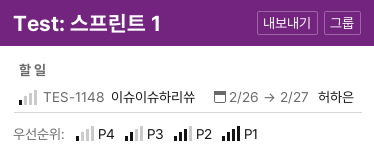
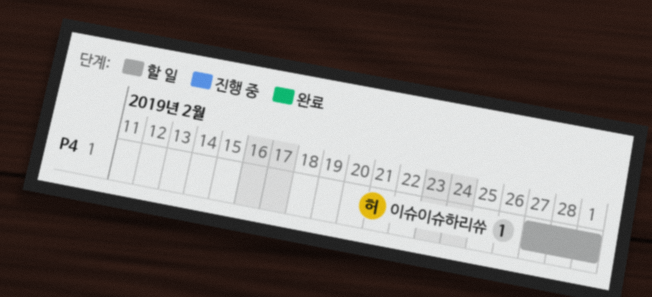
이슈이슈하리쓔, start: Feb 26 -> Feb 27
이슈이슈하리쓔, due: Feb 27 -> Mar 1

